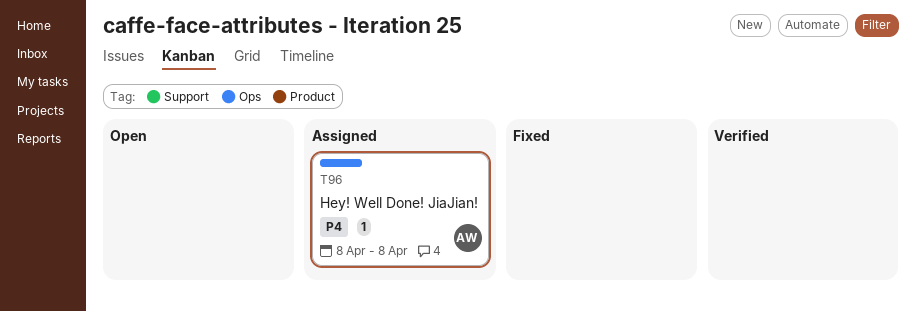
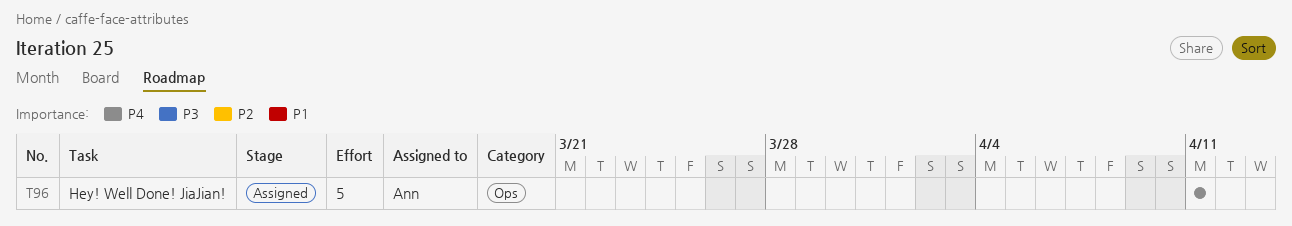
T96, estimate: 1 -> 5
T96, start: Apr 8 -> Apr 11
T96, due: Apr 8 -> Apr 11

